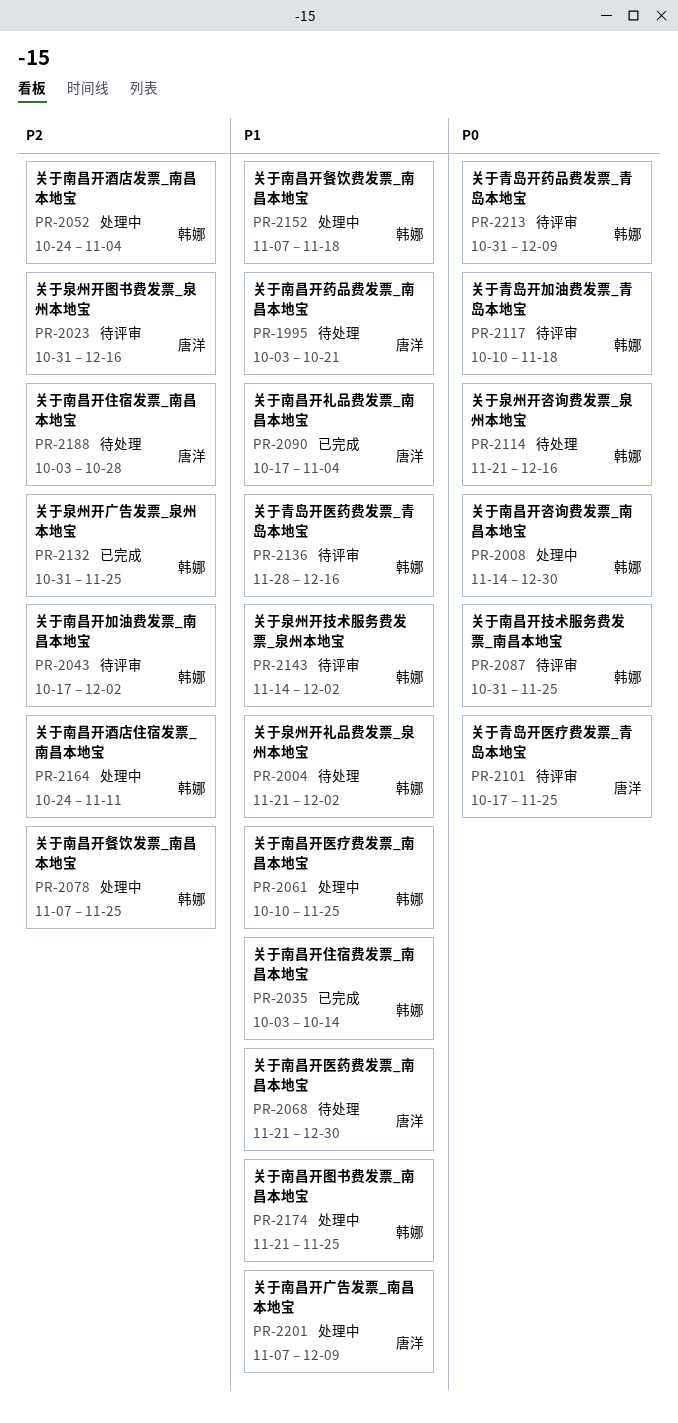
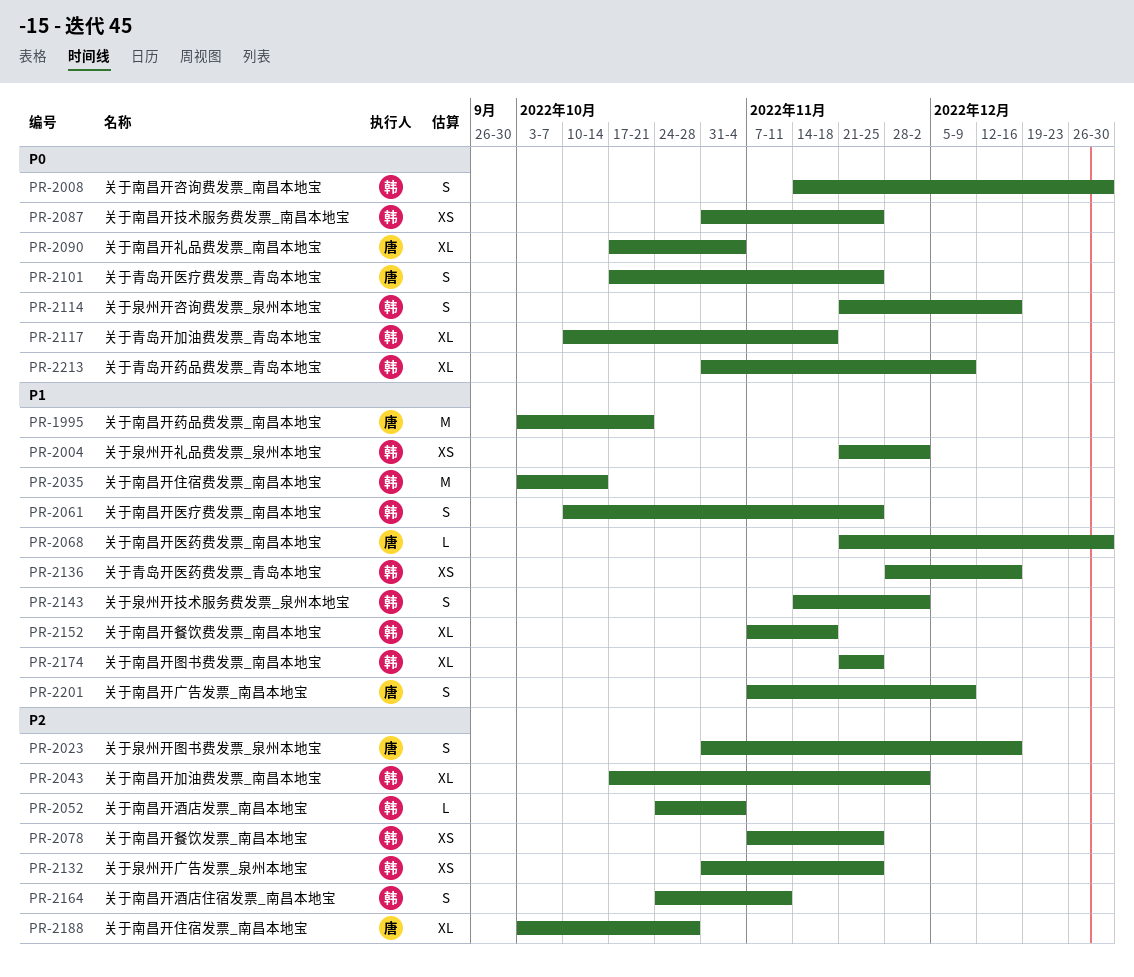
PR-2090, priority: P1 -> P0

